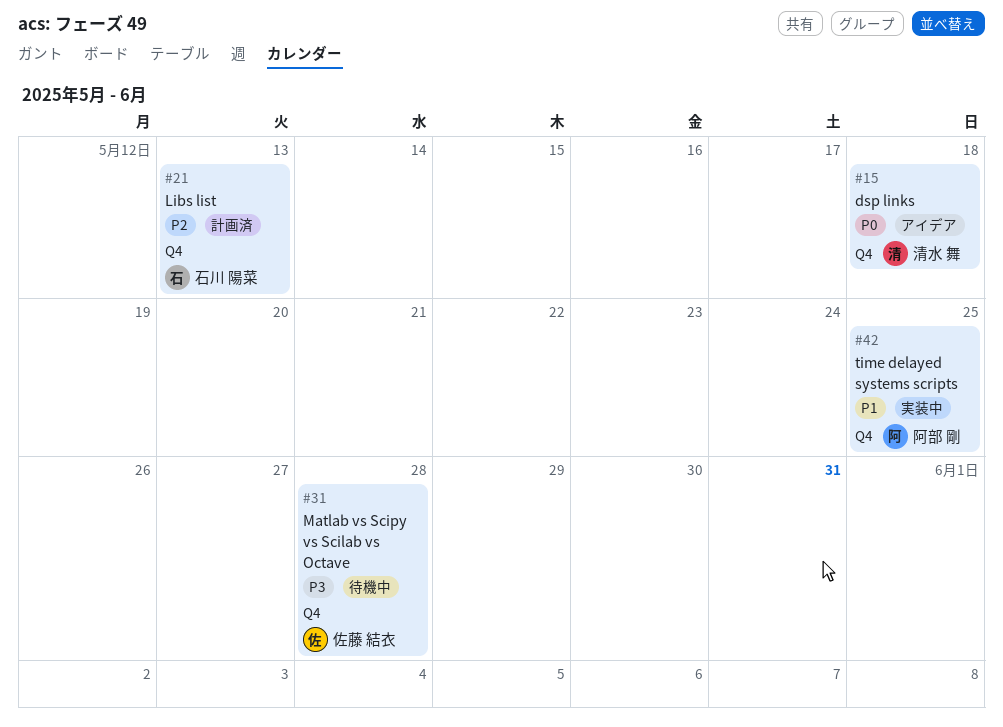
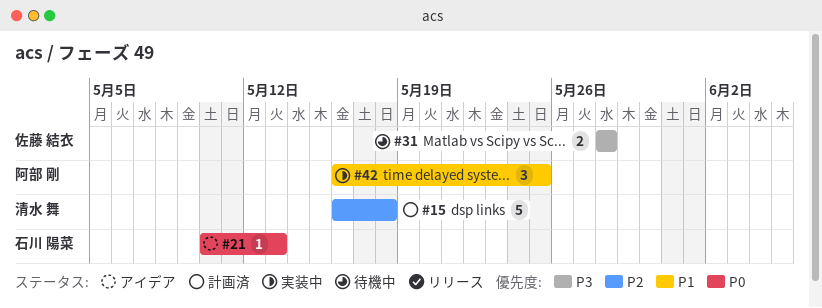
#15, status: アイデア -> 計画済
#15, priority: P0 -> P2
#21, status: 計画済 -> アイデア
#21, priority: P2 -> P0

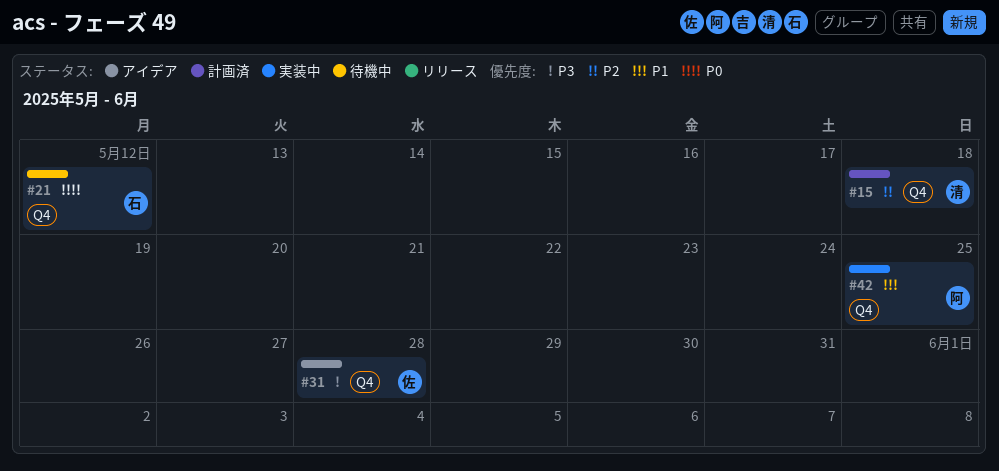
#21, status: アイデア -> 待機中
#21, due: May 13 -> May 12
#31, status: 待機中 -> アイデア

